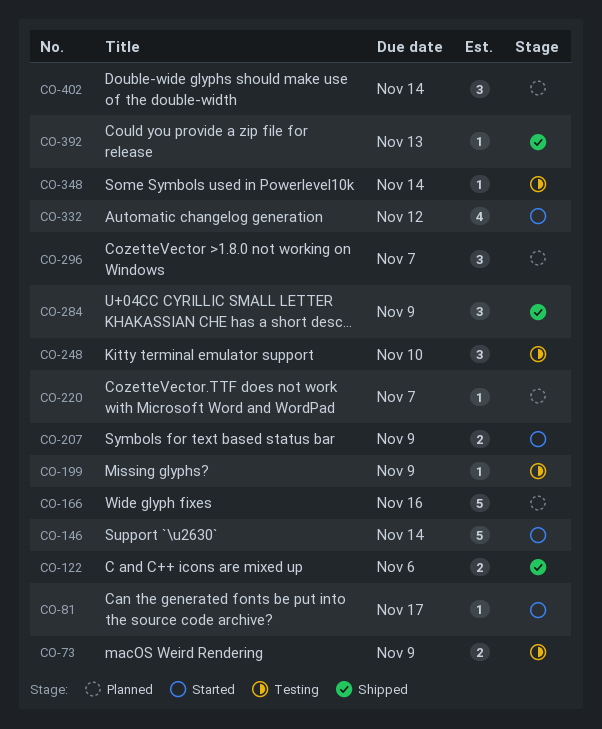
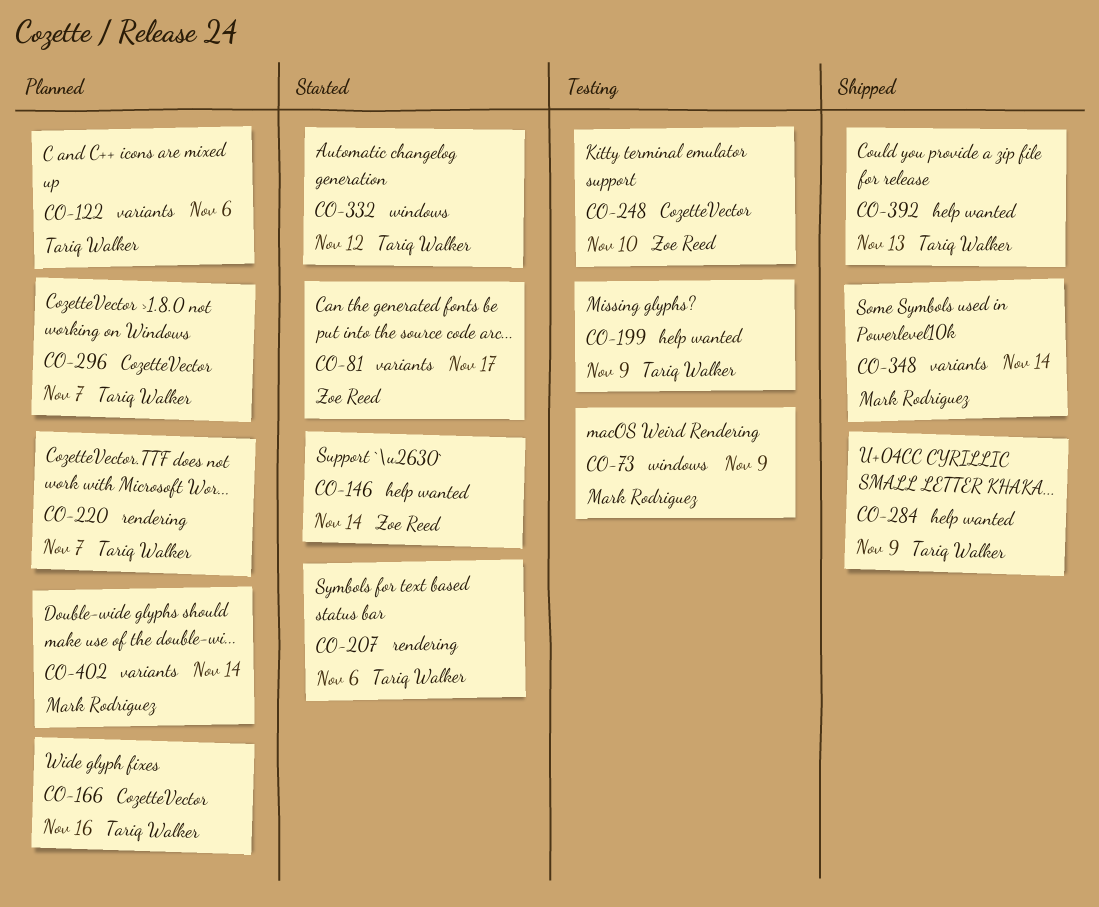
CO-122, status: Shipped -> Planned
CO-207, due: Nov 9 -> Nov 6
CO-348, status: Testing -> Shipped

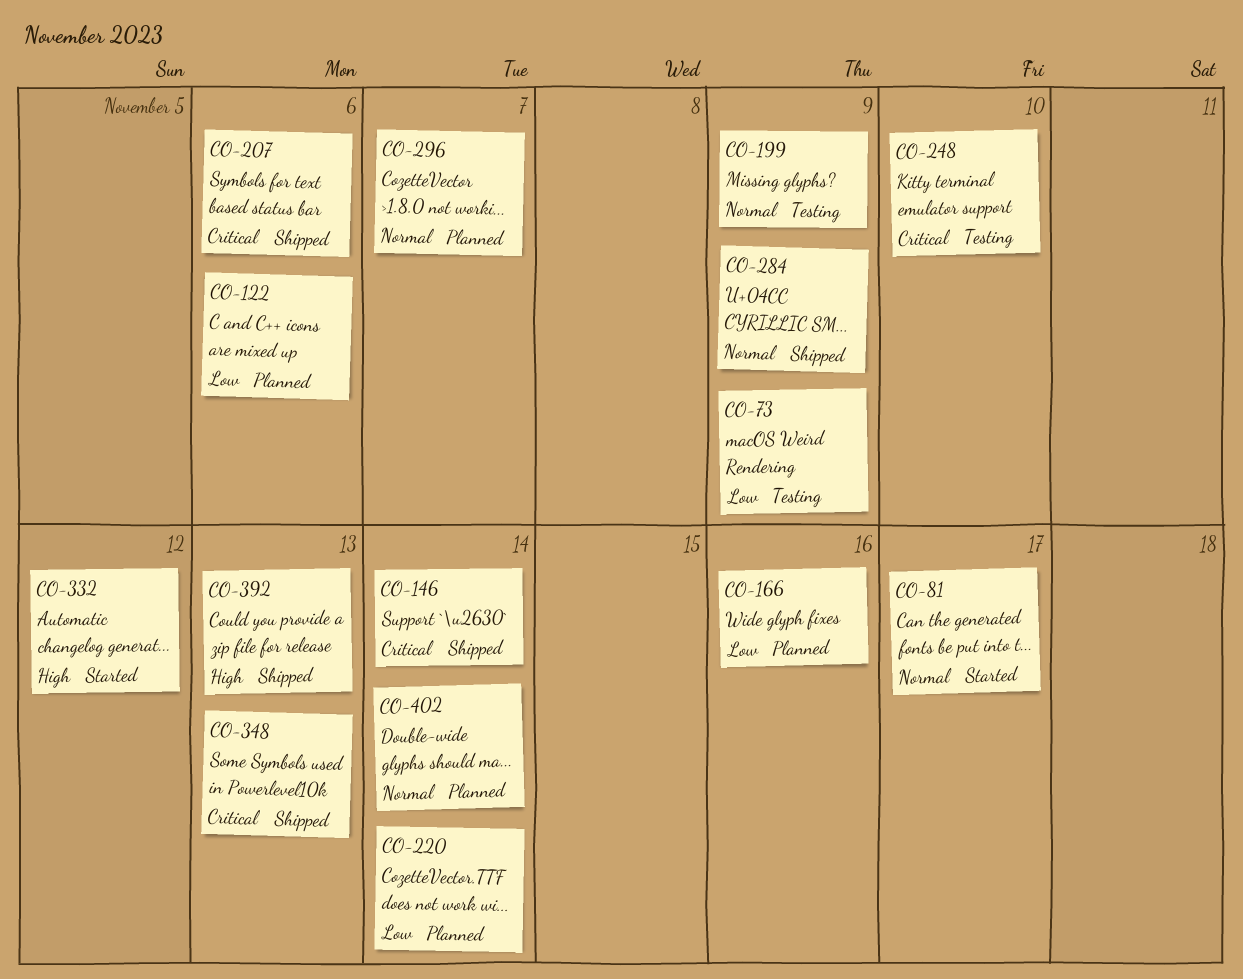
CO-146, status: Started -> Shipped
CO-207, status: Started -> Shipped
CO-220, due: Nov 7 -> Nov 14
CO-348, due: Nov 14 -> Nov 13

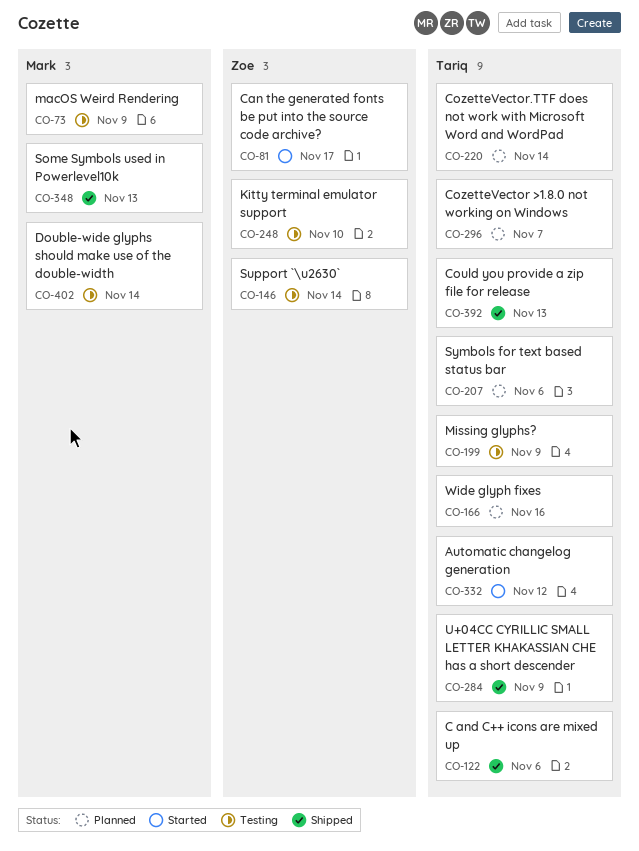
CO-122, status: Planned -> Shipped
CO-146, status: Shipped -> Testing
CO-207, status: Shipped -> Planned
CO-402, status: Planned -> Testing

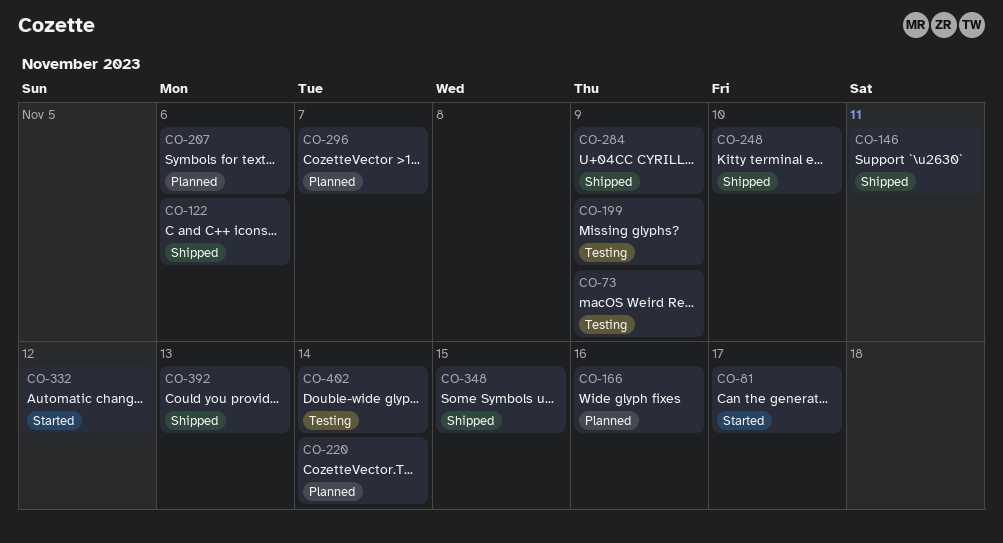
CO-146, status: Testing -> Shipped
CO-146, due: Nov 14 -> Nov 11
CO-248, status: Testing -> Shipped
CO-348, due: Nov 13 -> Nov 15

